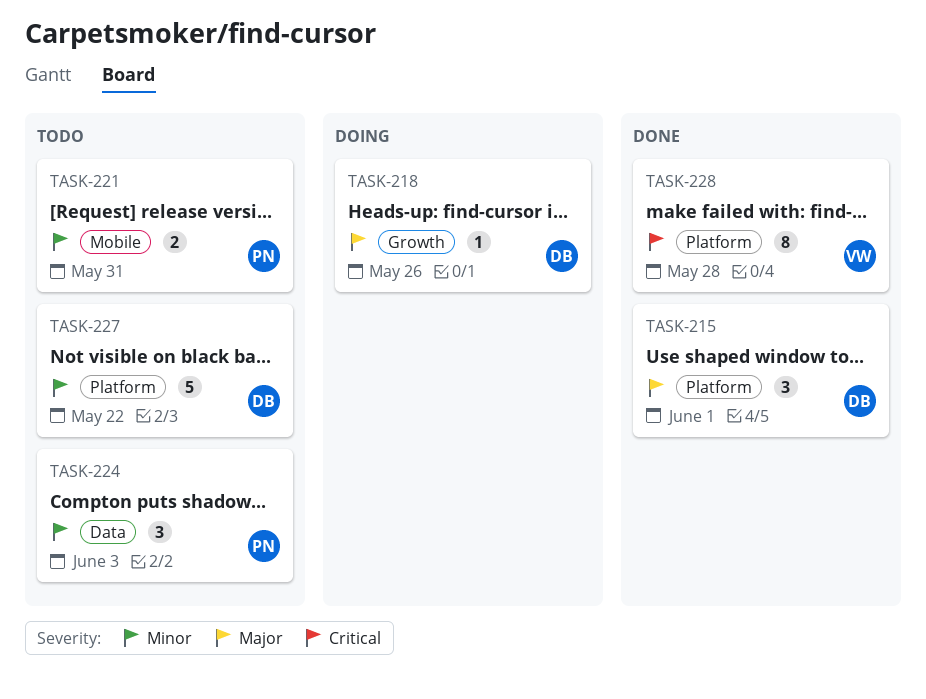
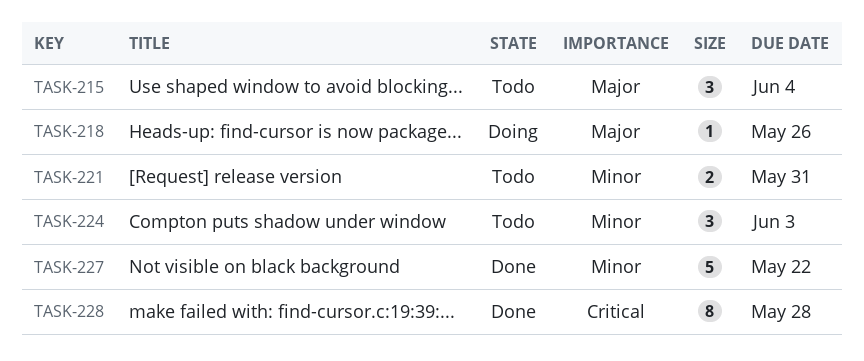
TASK-215, status: Done -> Todo
TASK-215, due: Jun 1 -> Jun 4
TASK-227, status: Todo -> Done

